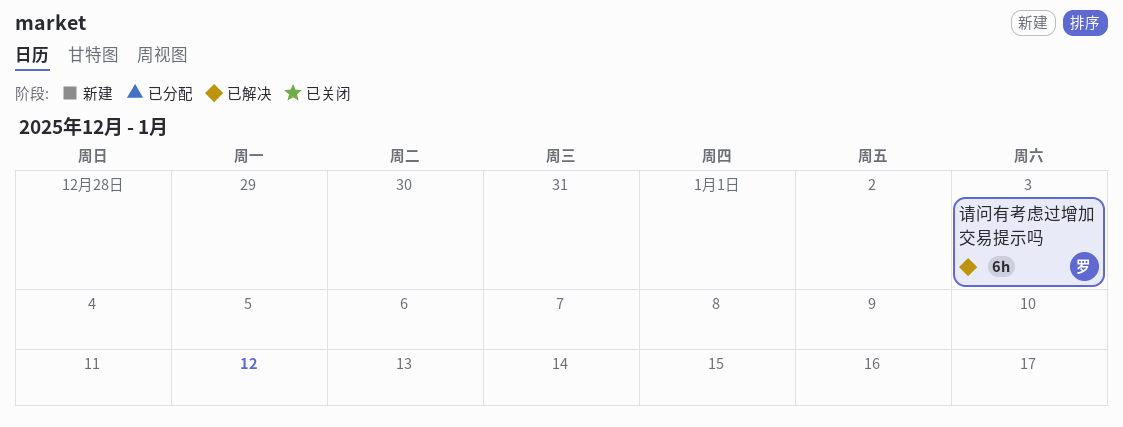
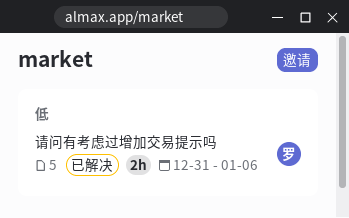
请问有考虑过增加交易提示吗, estimate: 6h -> 2h
请问有考虑过增加交易提示吗, due: Jan 3 -> Jan 6

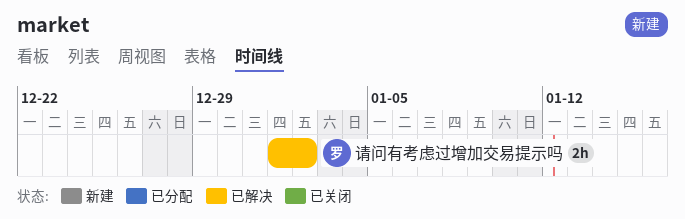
请问有考虑过增加交易提示吗, start: Dec 31 -> Jan 1
请问有考虑过增加交易提示吗, due: Jan 6 -> Jan 2

